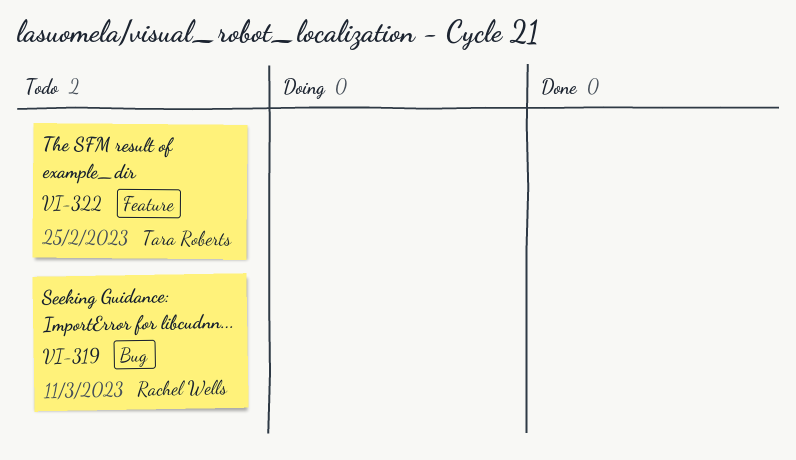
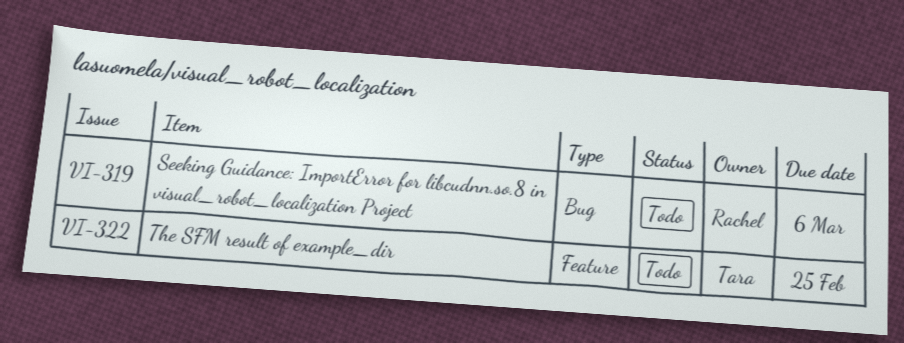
VI-319, due: Mar 11 -> Mar 6

